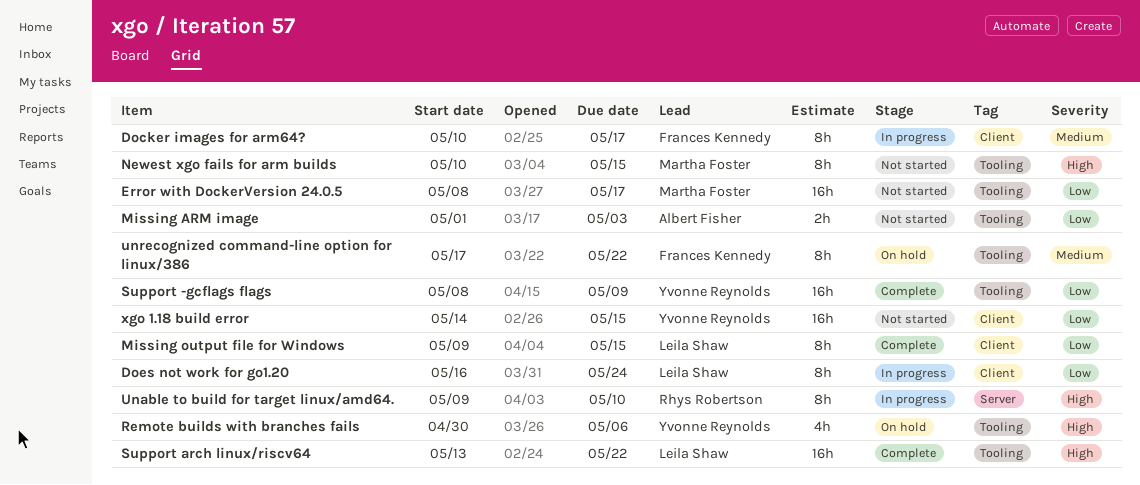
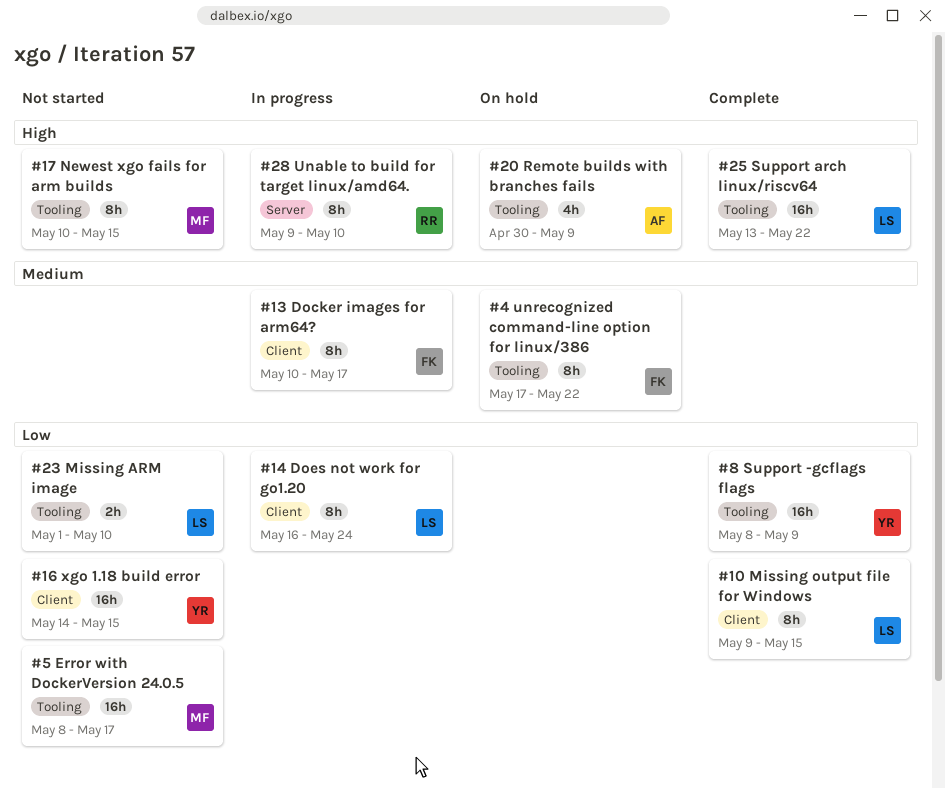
Missing ARM image, owner: Albert Fisher -> Leila Shaw
Missing ARM image, due: May 3 -> May 10
Remote builds with branches fails, owner: Yvonne Reynolds -> Albert Fisher
Remote builds with branches fails, due: May 6 -> May 9

